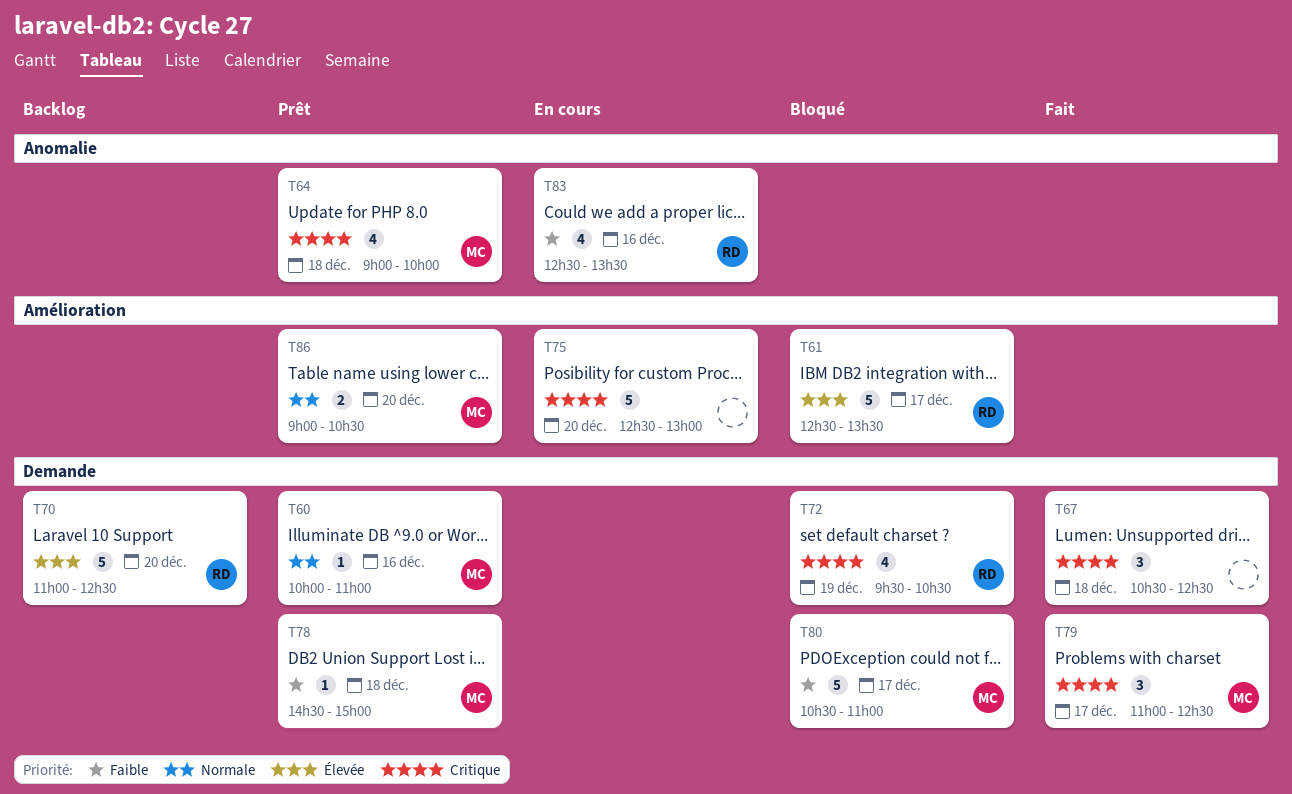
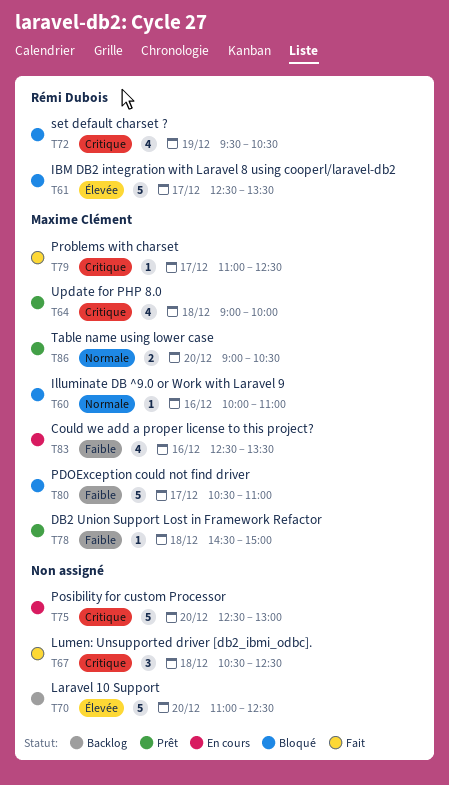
T60, status: Prêt -> Bloqué
T70, owner: Rémi Dubois -> none
T79, estimate: 3 -> 1
T83, owner: Rémi Dubois -> Maxime Clément

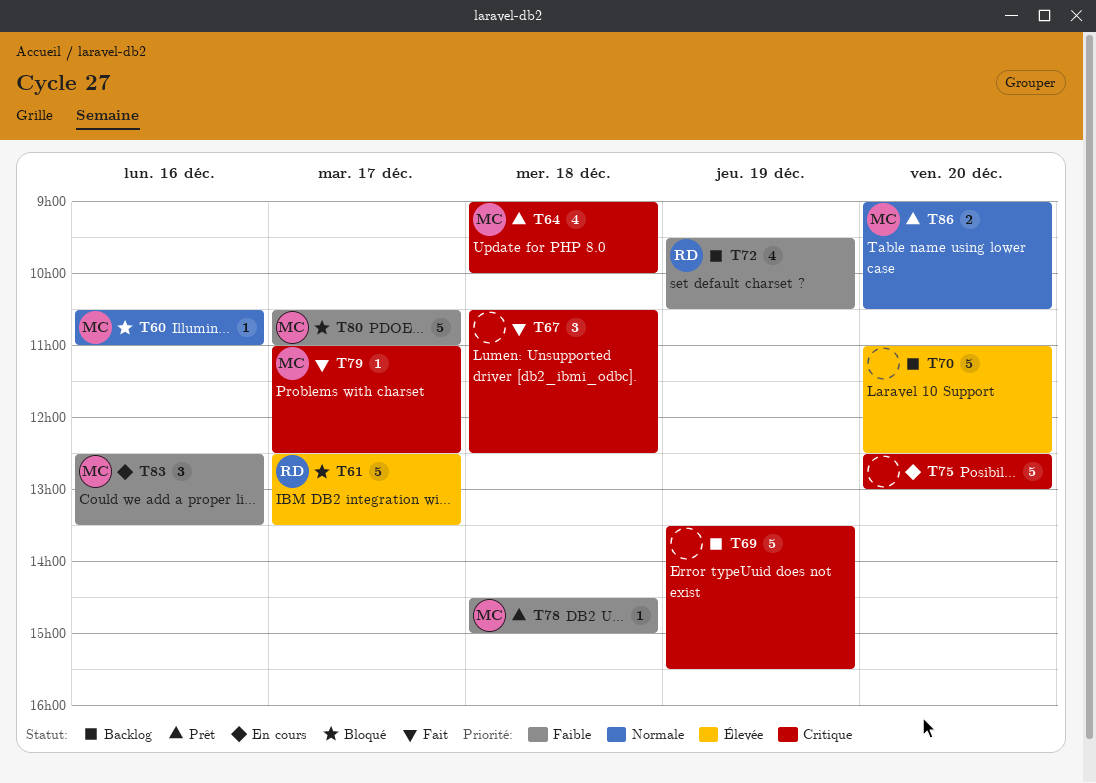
T60, begins: 10:00 -> 10:30
T69: none -> present
T72, status: Bloqué -> Backlog
T72, priority: Critique -> Faible
T83, estimate: 4 -> 3

